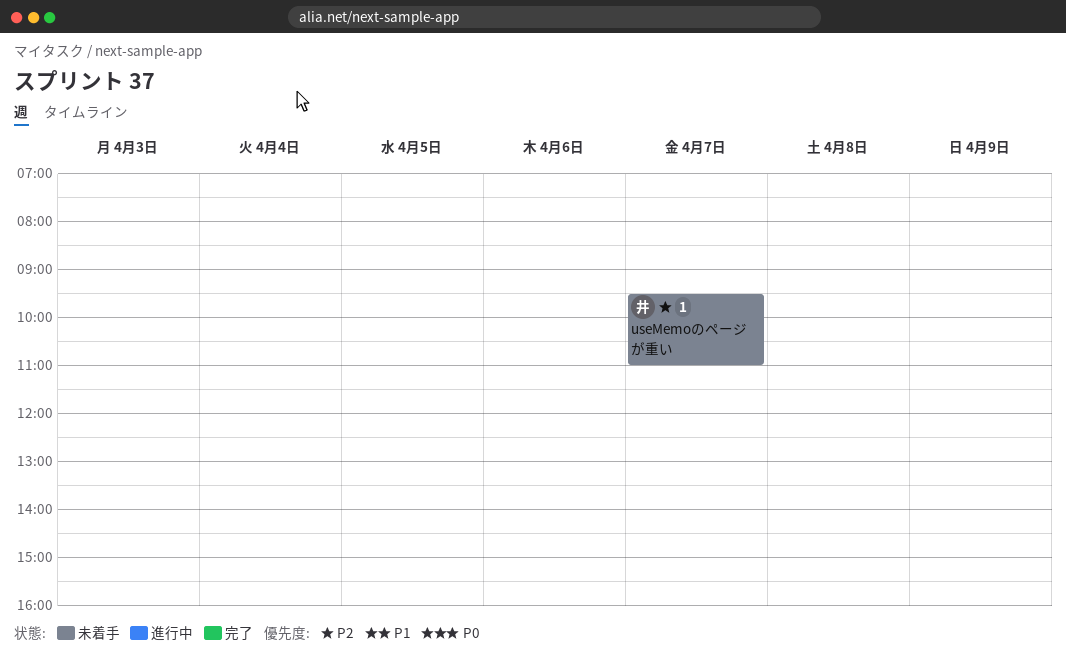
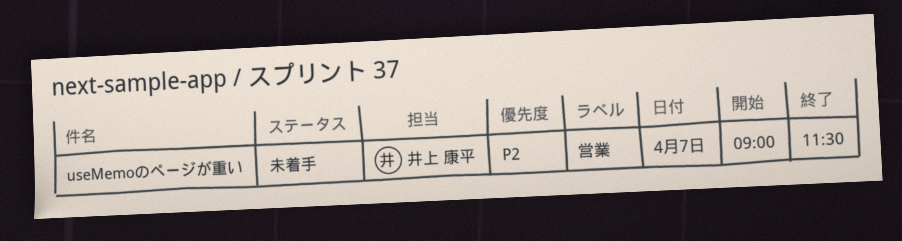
useMemoのページが重い, begins: 09:30 -> 09:00
useMemoのページが重い, ends: 11:00 -> 11:30

